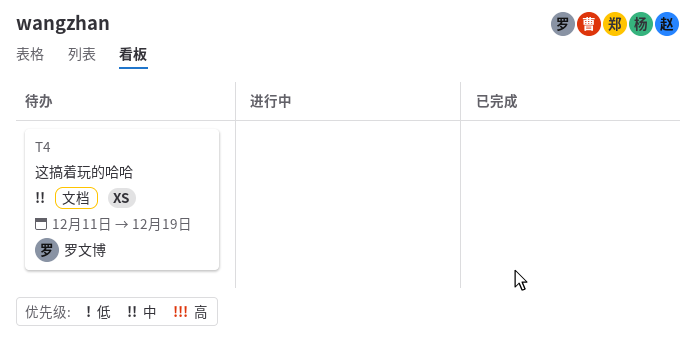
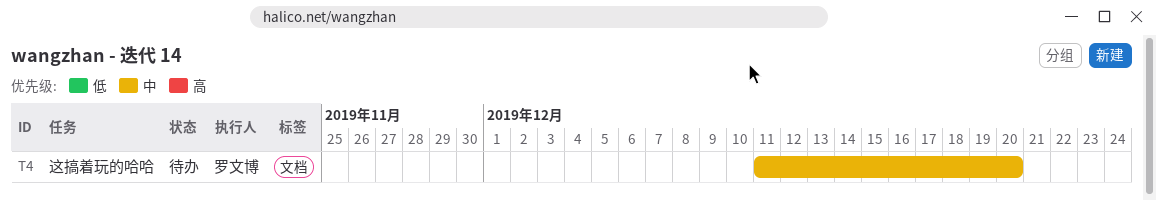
T4, due: Dec 19 -> Dec 20

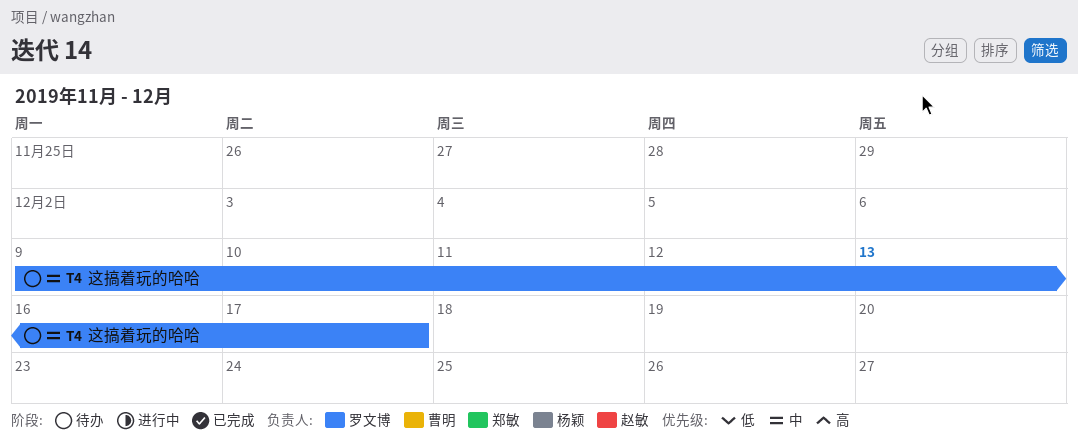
T4, start: Dec 11 -> Dec 9
T4, due: Dec 20 -> Dec 17

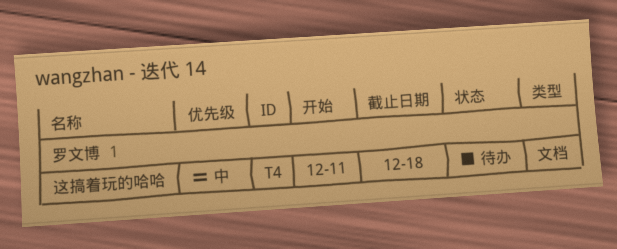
T4, start: Dec 9 -> Dec 11
T4, due: Dec 17 -> Dec 18

